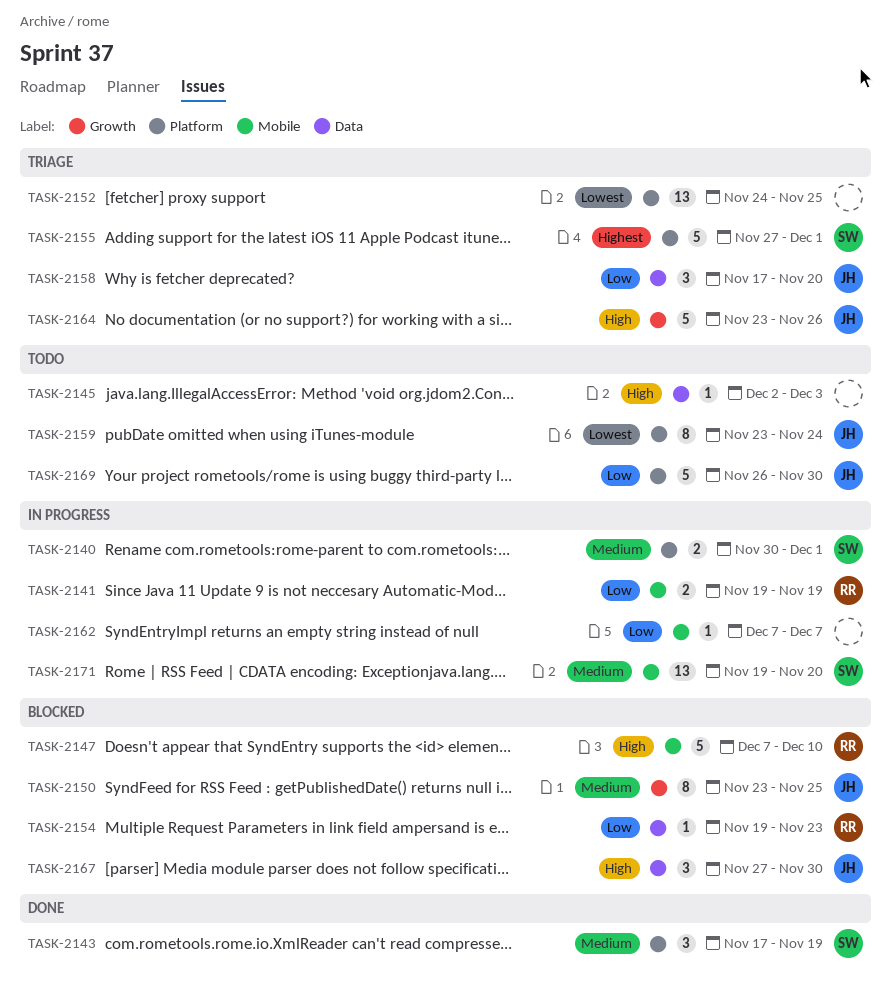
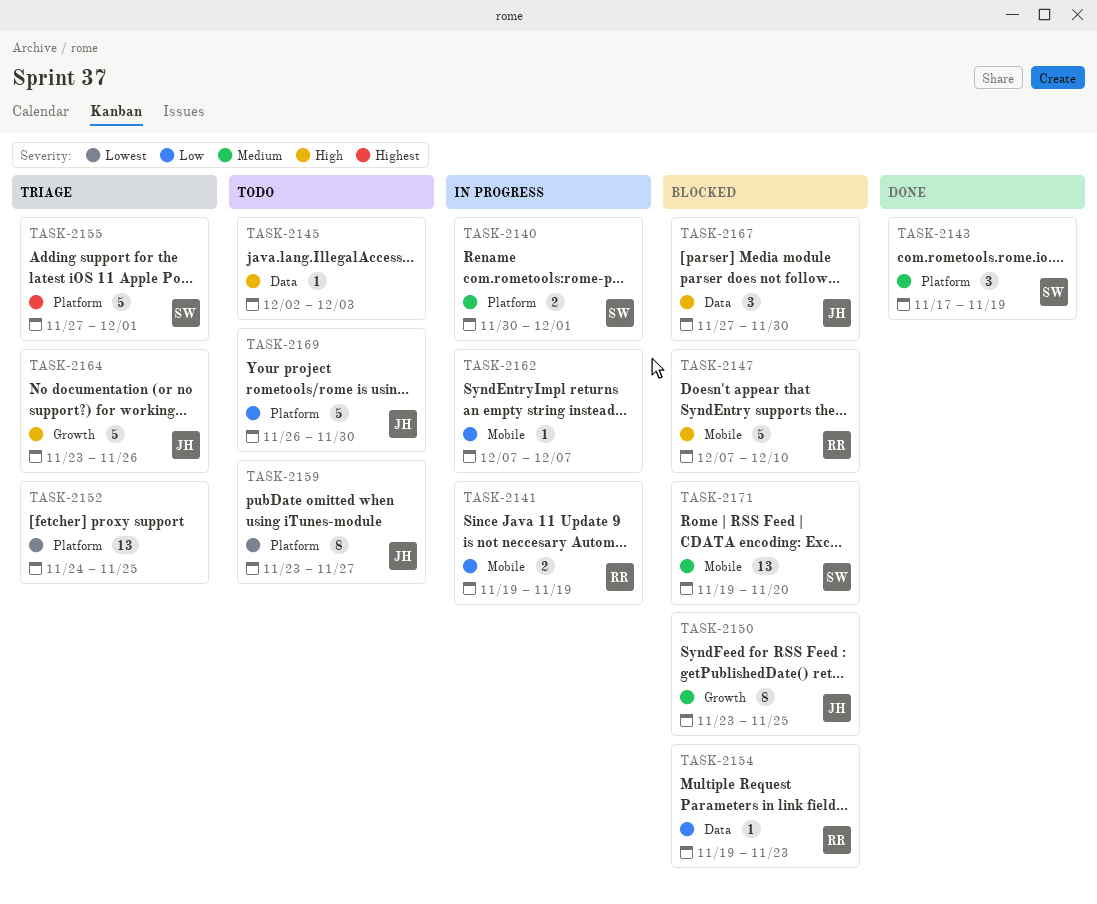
TASK-2158: present -> none
TASK-2159, due: Nov 24 -> Nov 27
TASK-2171, status: In progress -> Blocked

